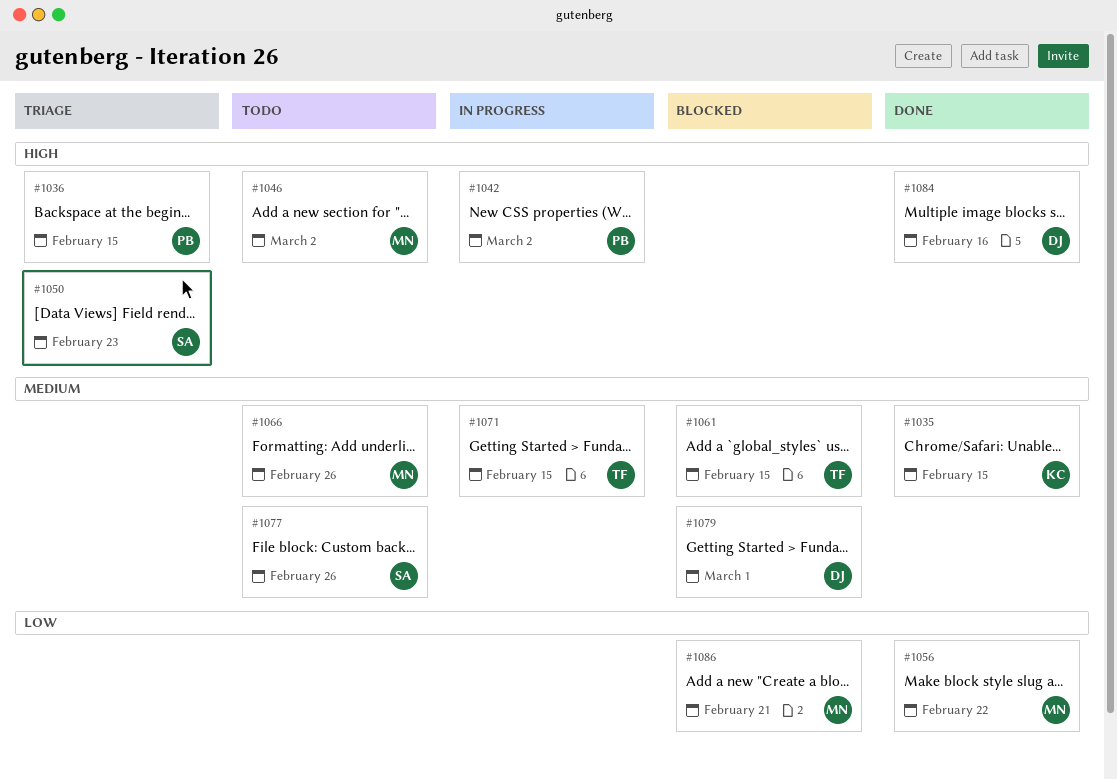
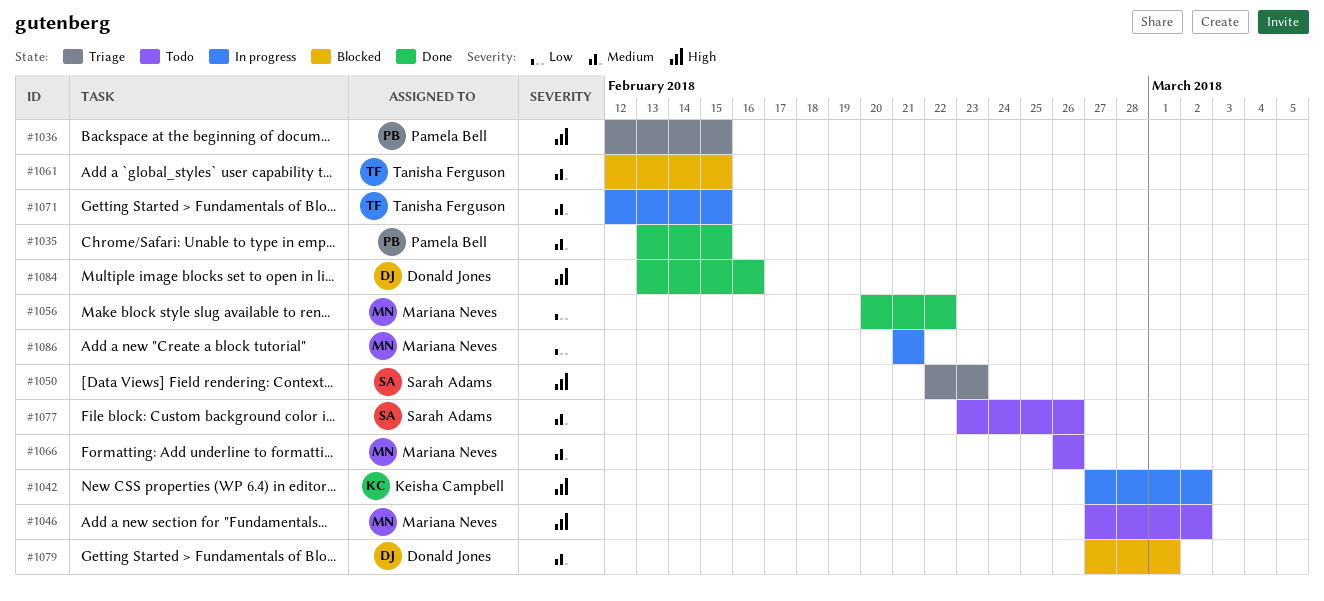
#1035, owner: Keisha Campbell -> Pamela Bell
#1042, owner: Pamela Bell -> Keisha Campbell
#1086, status: Blocked -> In progress

